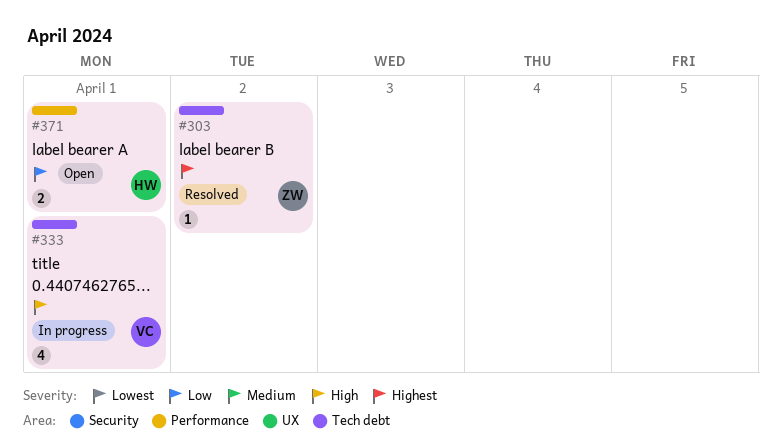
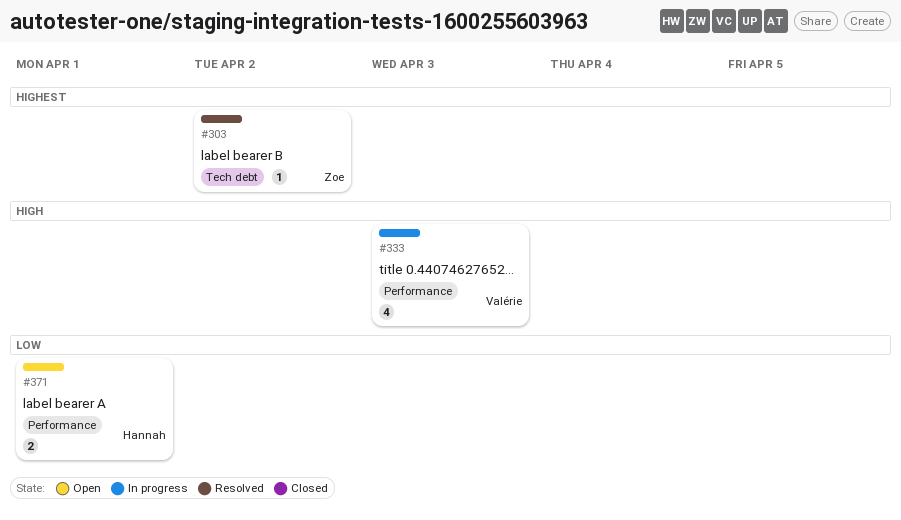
#333, label: Tech debt -> Performance
#333, due: Apr 1 -> Apr 3

